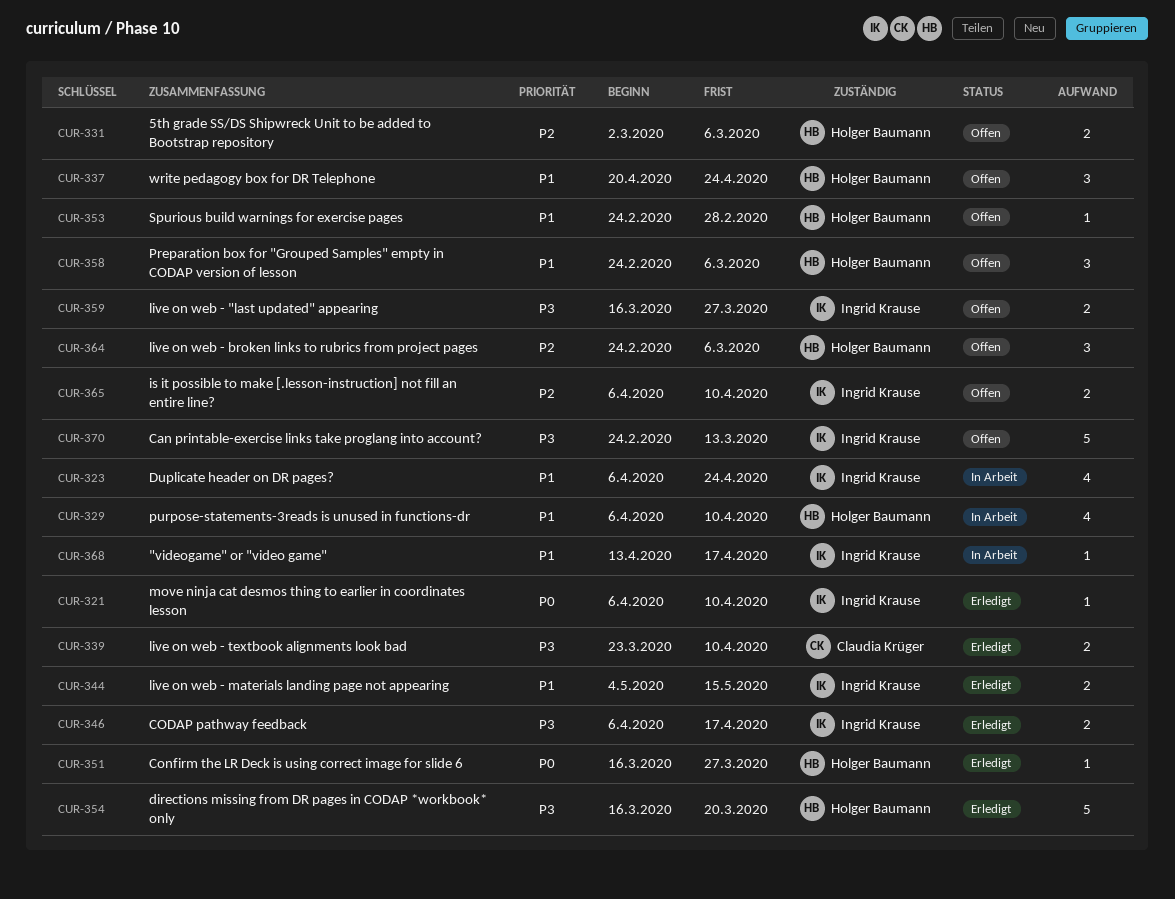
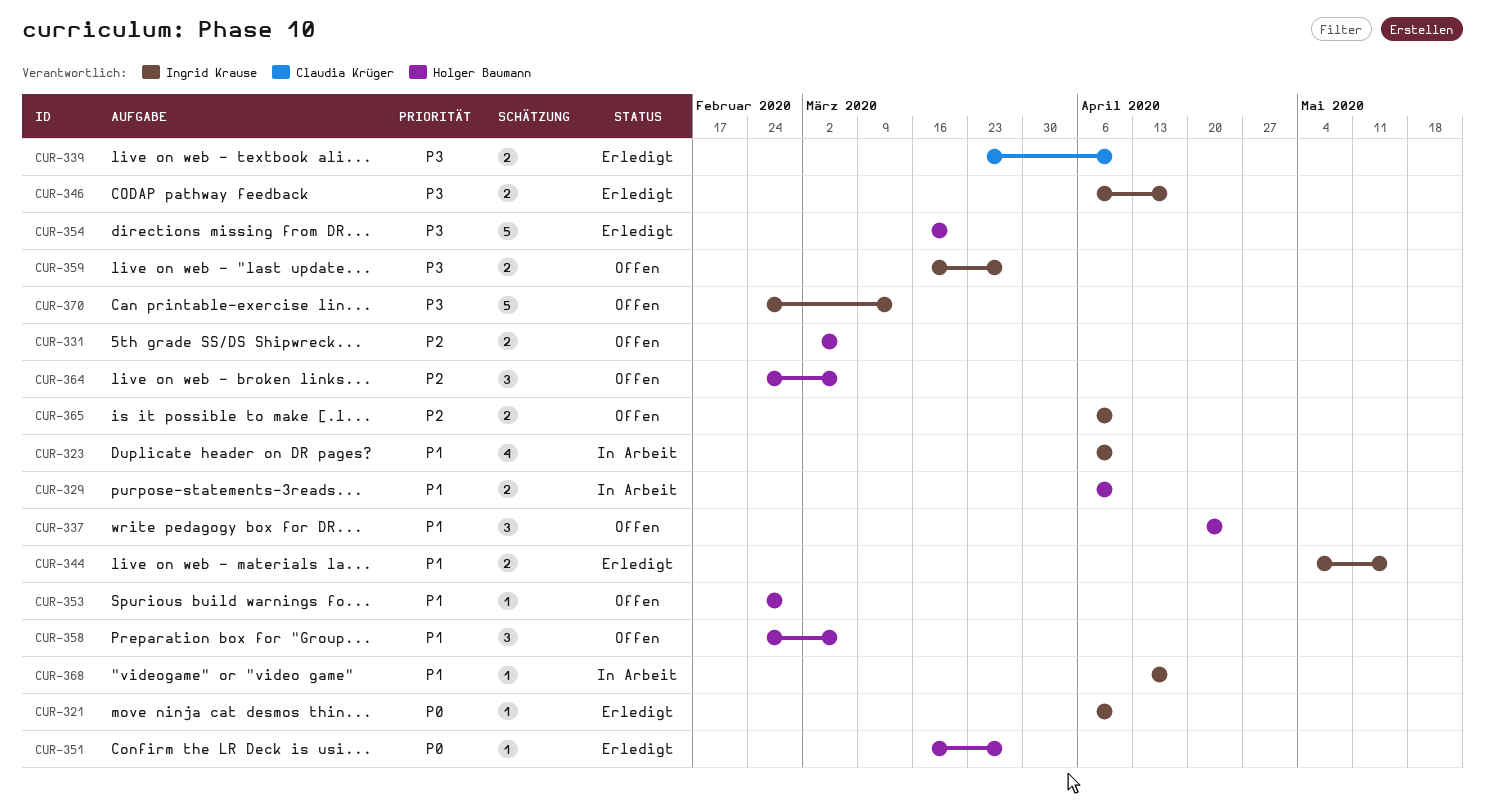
CUR-323, due: Apr 24 -> Apr 10
CUR-329, estimate: 4 -> 2

